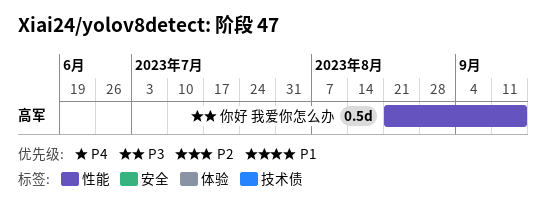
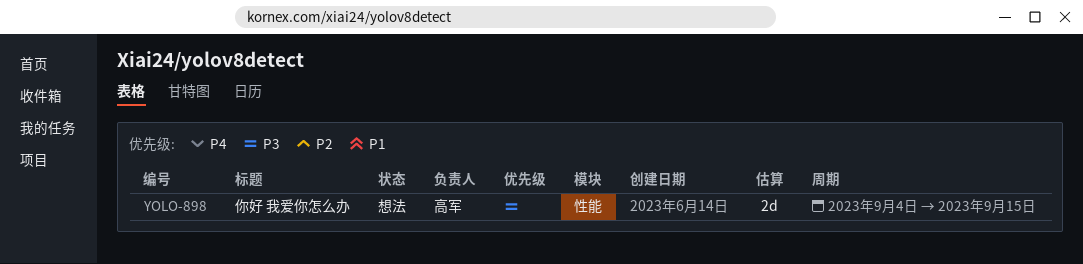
你好 我爱你怎么办, estimate: 0.5d -> 2d
你好 我爱你怎么办, start: Aug 21 -> Sep 4

